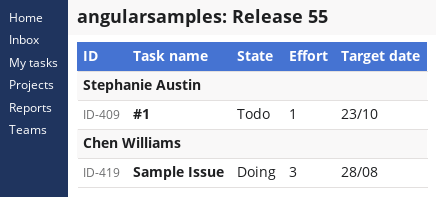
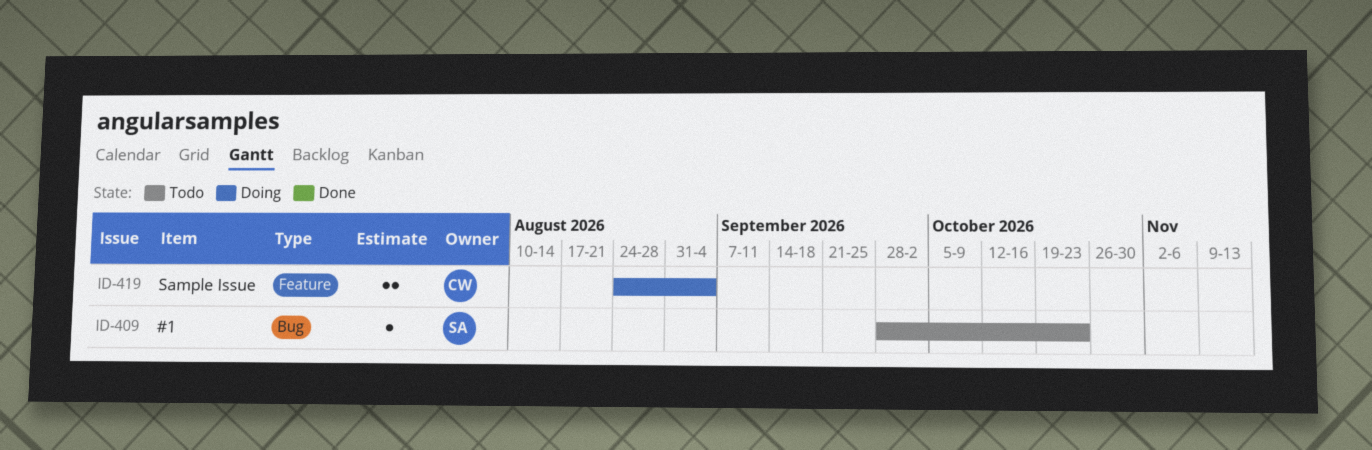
ID-419, estimate: 3 -> 2
ID-419, due: Aug 28 -> Sep 4

